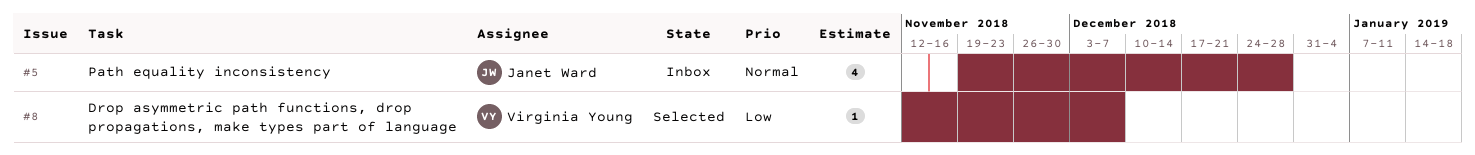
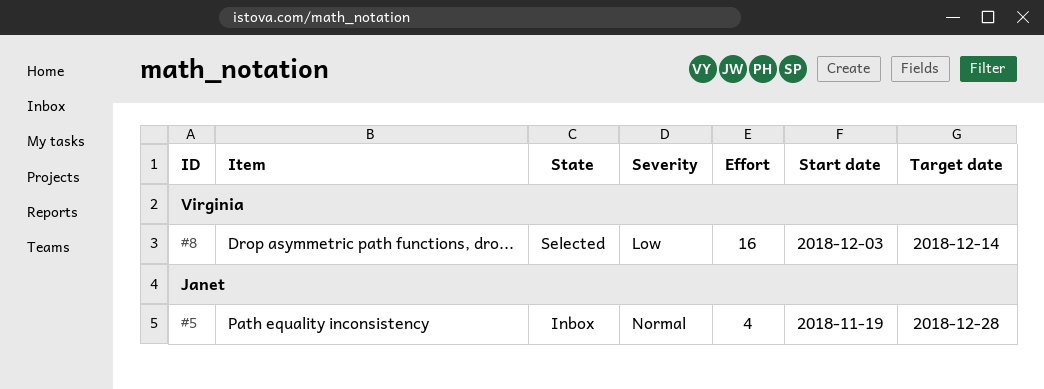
#8, estimate: 1 -> 16
#8, start: Nov 12 -> Dec 3
#8, due: Dec 7 -> Dec 14

